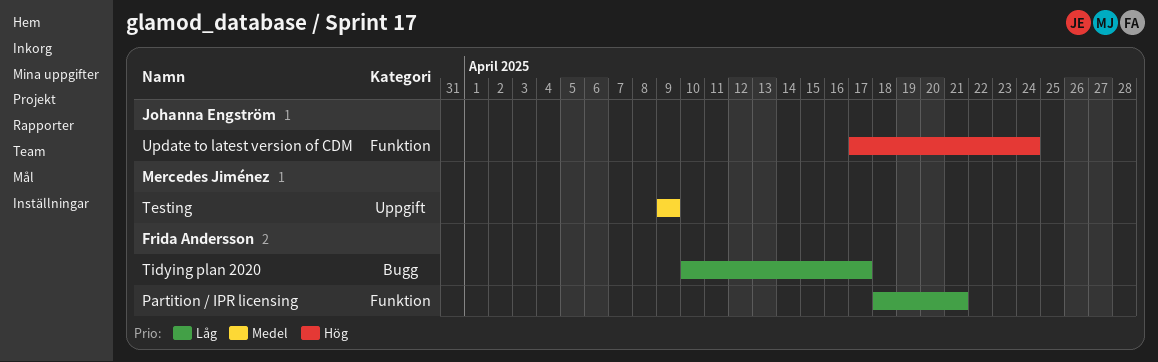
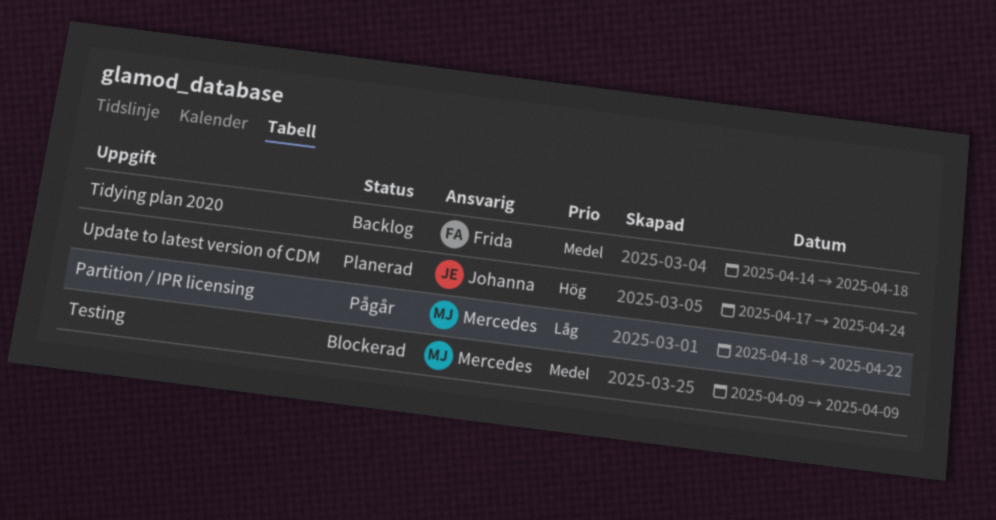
Partition / IPR licensing, owner: Frida Andersson -> Mercedes Jiménez
Partition / IPR licensing, due: Apr 21 -> Apr 22
Tidying plan 2020, priority: Låg -> Medel
Tidying plan 2020, start: Apr 10 -> Apr 14
Tidying plan 2020, due: Apr 17 -> Apr 18

